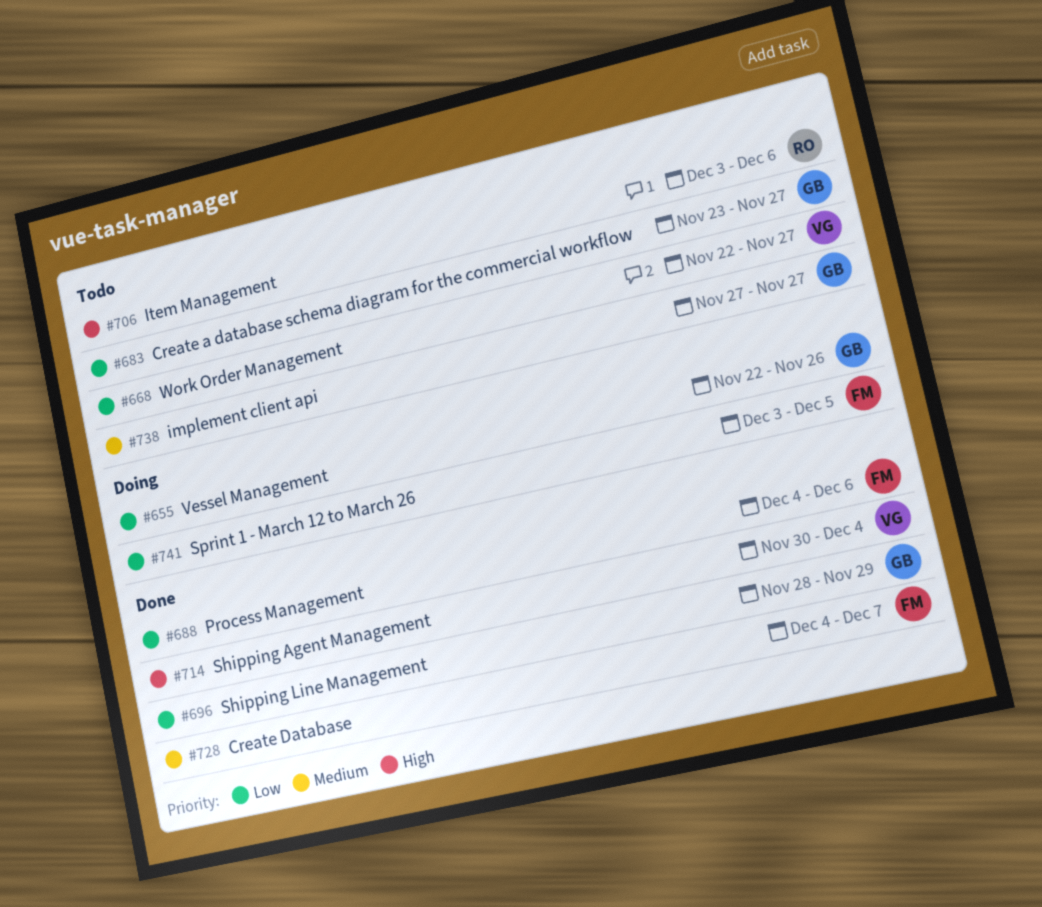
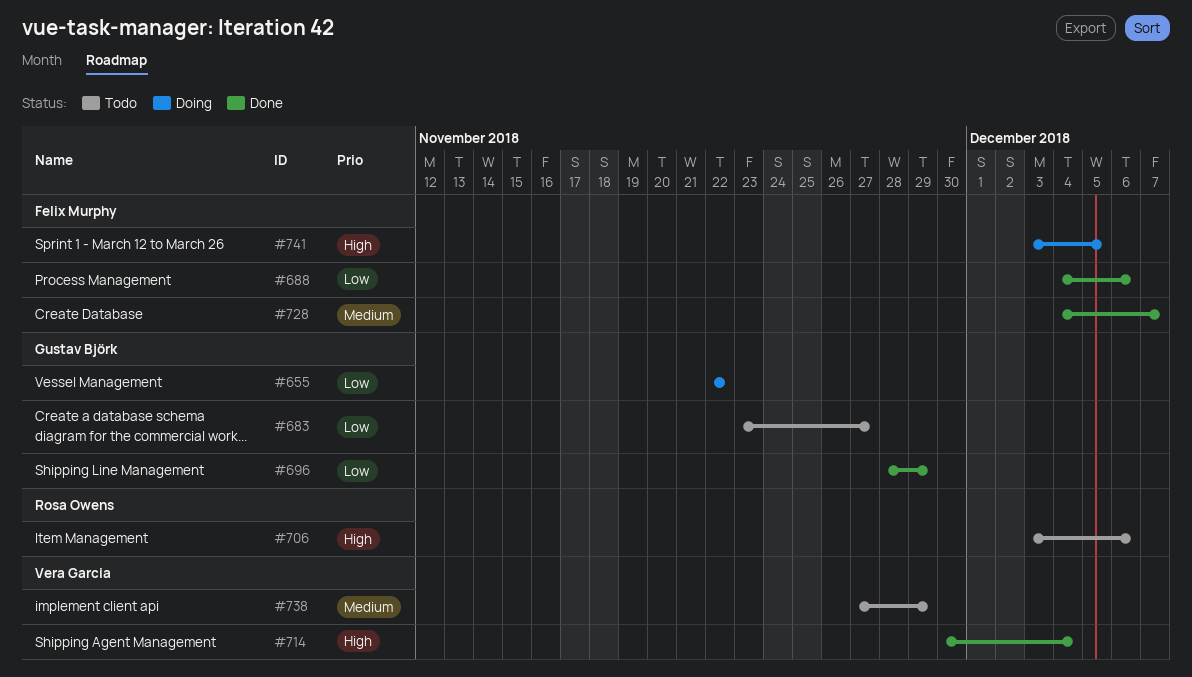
#655, due: Nov 26 -> Nov 22
#668: present -> none
#738, owner: Gustav Björk -> Vera Garcia
#738, due: Nov 27 -> Nov 29
#741, priority: Low -> High

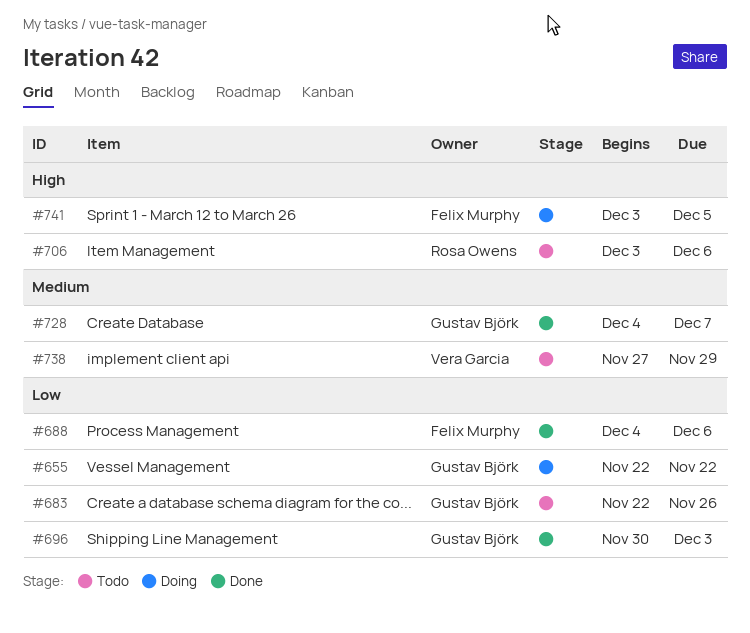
#683, start: Nov 23 -> Nov 22
#683, due: Nov 27 -> Nov 26
#696, start: Nov 28 -> Nov 30
#696, due: Nov 29 -> Dec 3
#714: present -> none
#728, owner: Felix Murphy -> Gustav Björk

